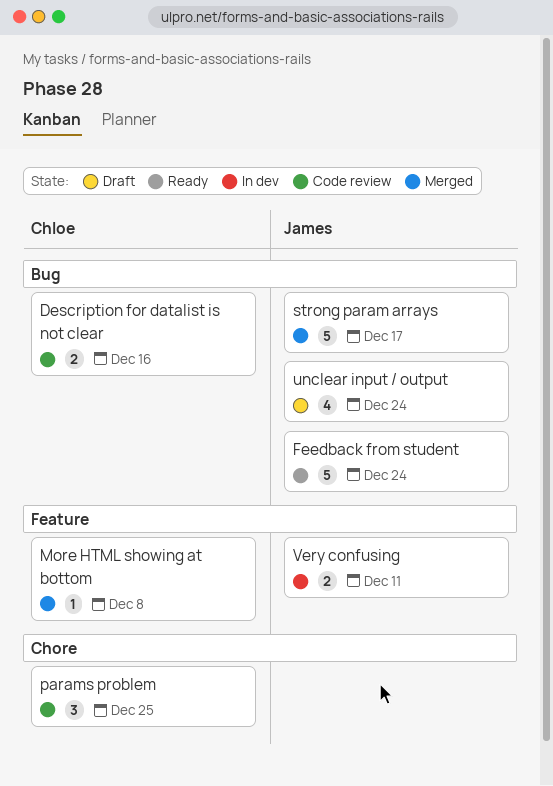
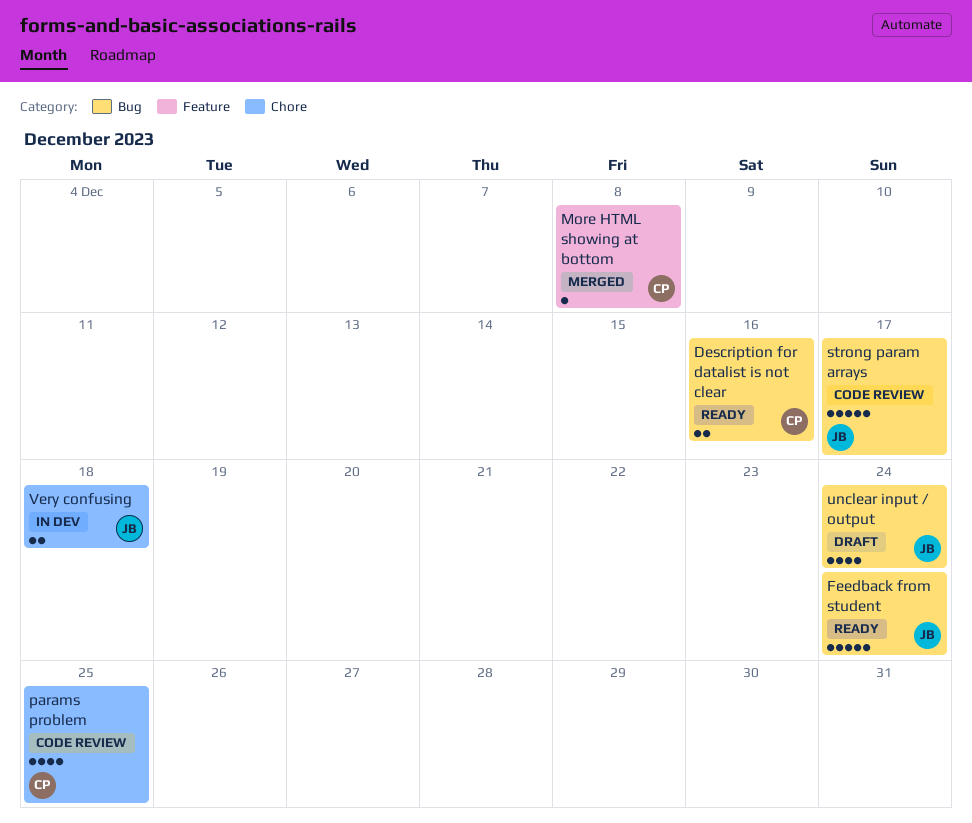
Description for datalist is not clear, status: Code review -> Ready
params problem, estimate: 3 -> 4
strong param arrays, status: Merged -> Code review
Very confusing, label: Feature -> Chore
Very confusing, due: Dec 11 -> Dec 18

